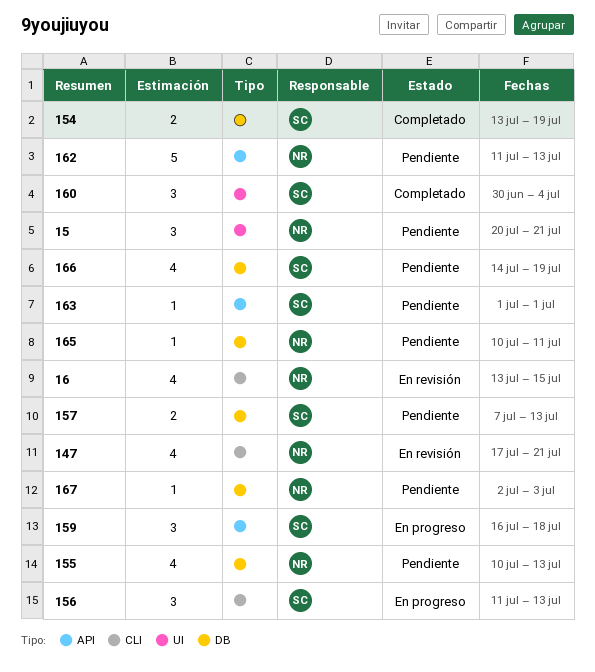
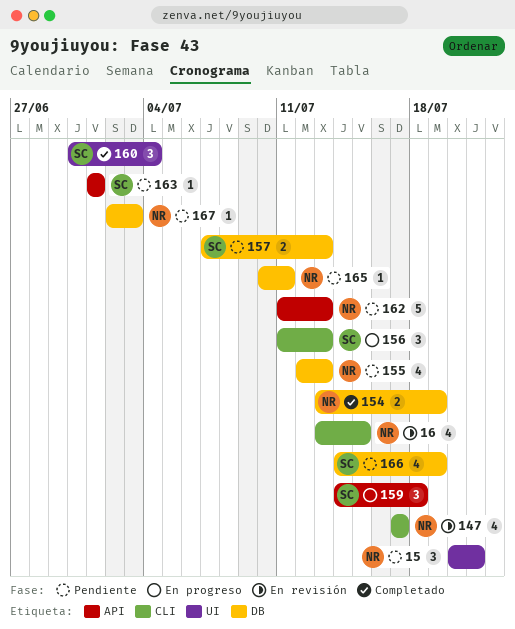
147, due: Jul 21 -> Jul 17
154, owner: SC -> NR
155, start: Jul 10 -> Jul 12
159, start: Jul 16 -> Jul 14

